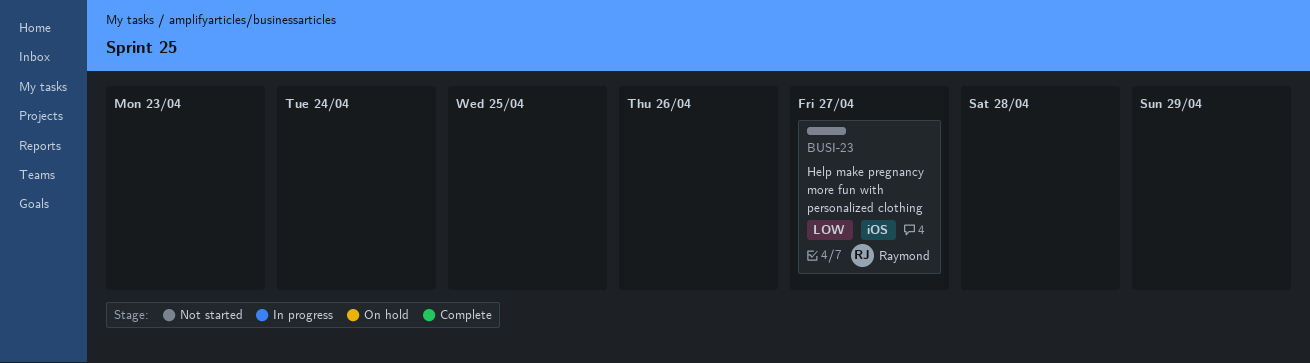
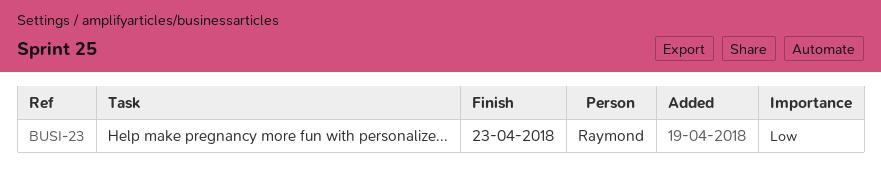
BUSI-23, due: Apr 27 -> Apr 23

